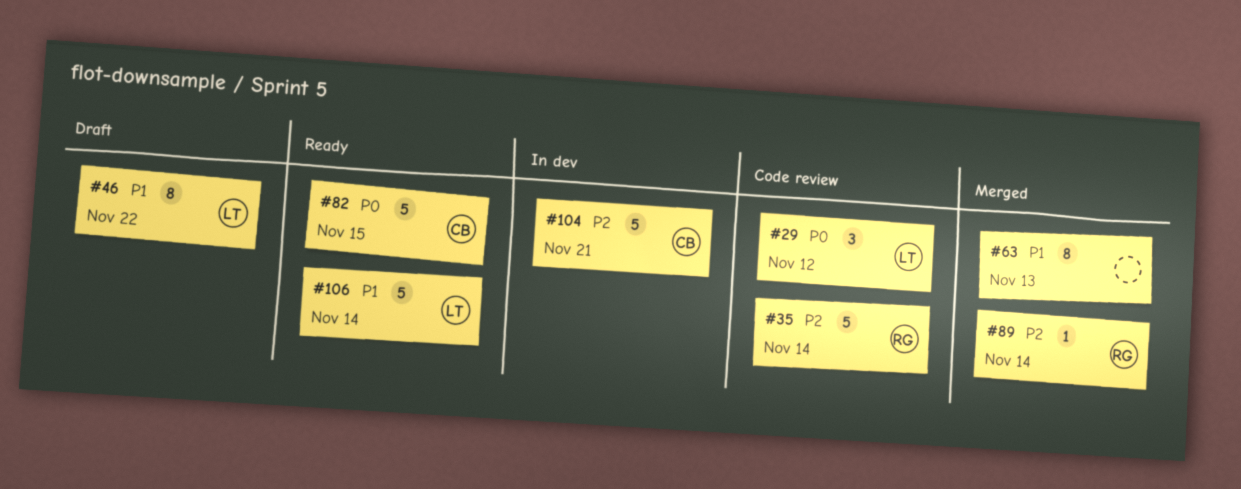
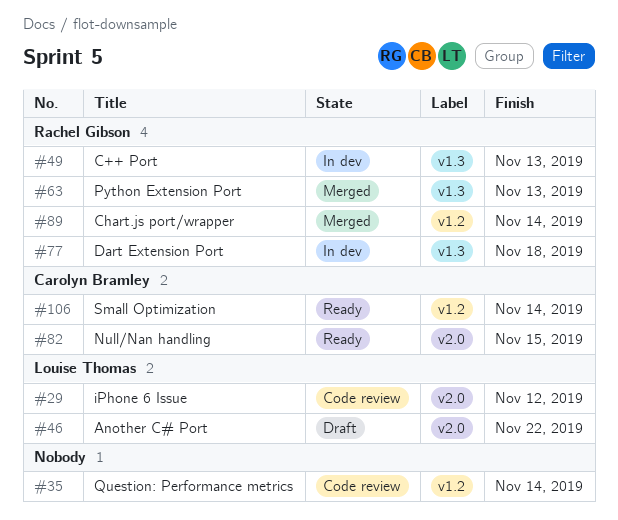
#35, owner: Rachel Gibson -> none
#49: none -> present
#63, owner: none -> Rachel Gibson
#77: none -> present
#104: present -> none
#106, owner: Louise Thomas -> Carolyn Bramley

